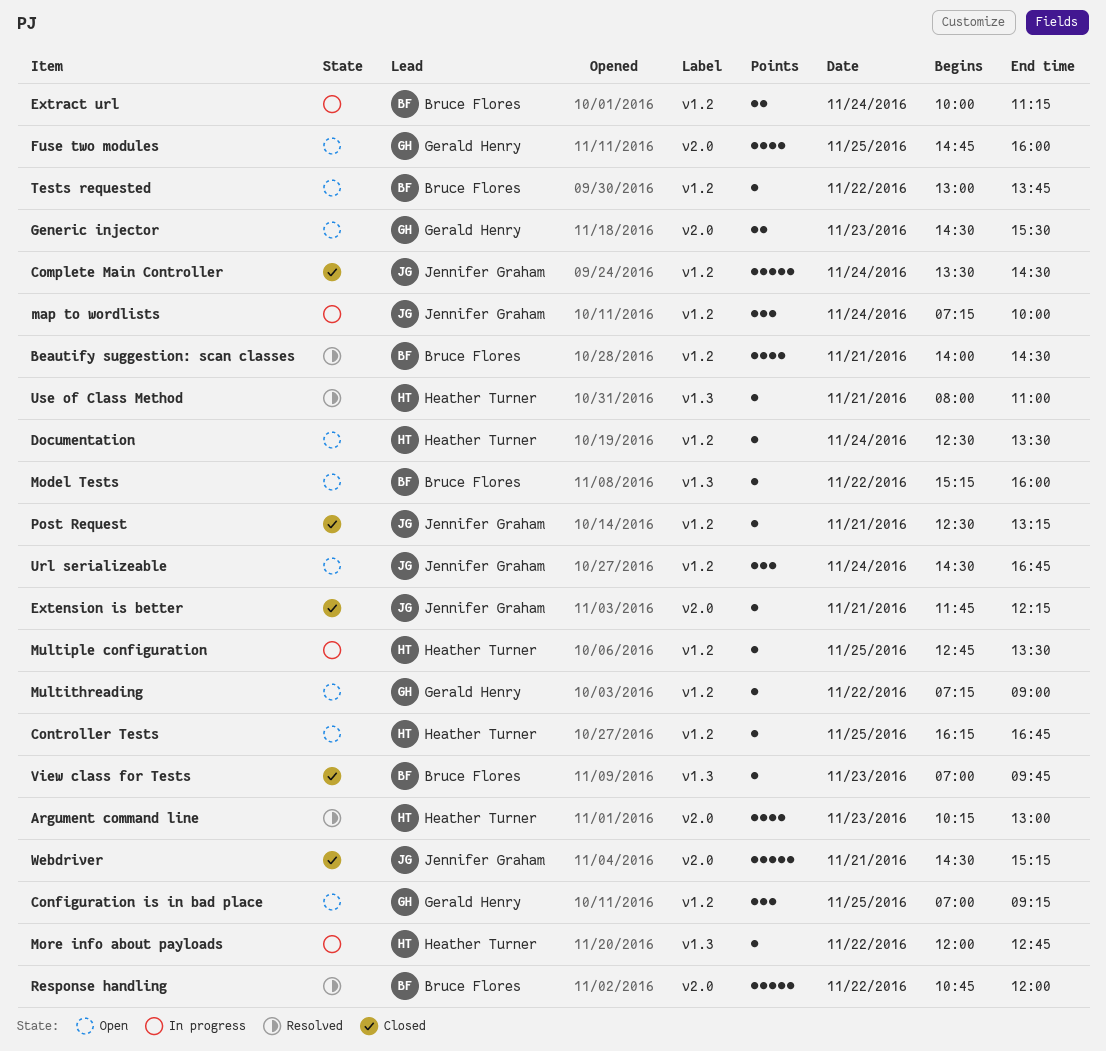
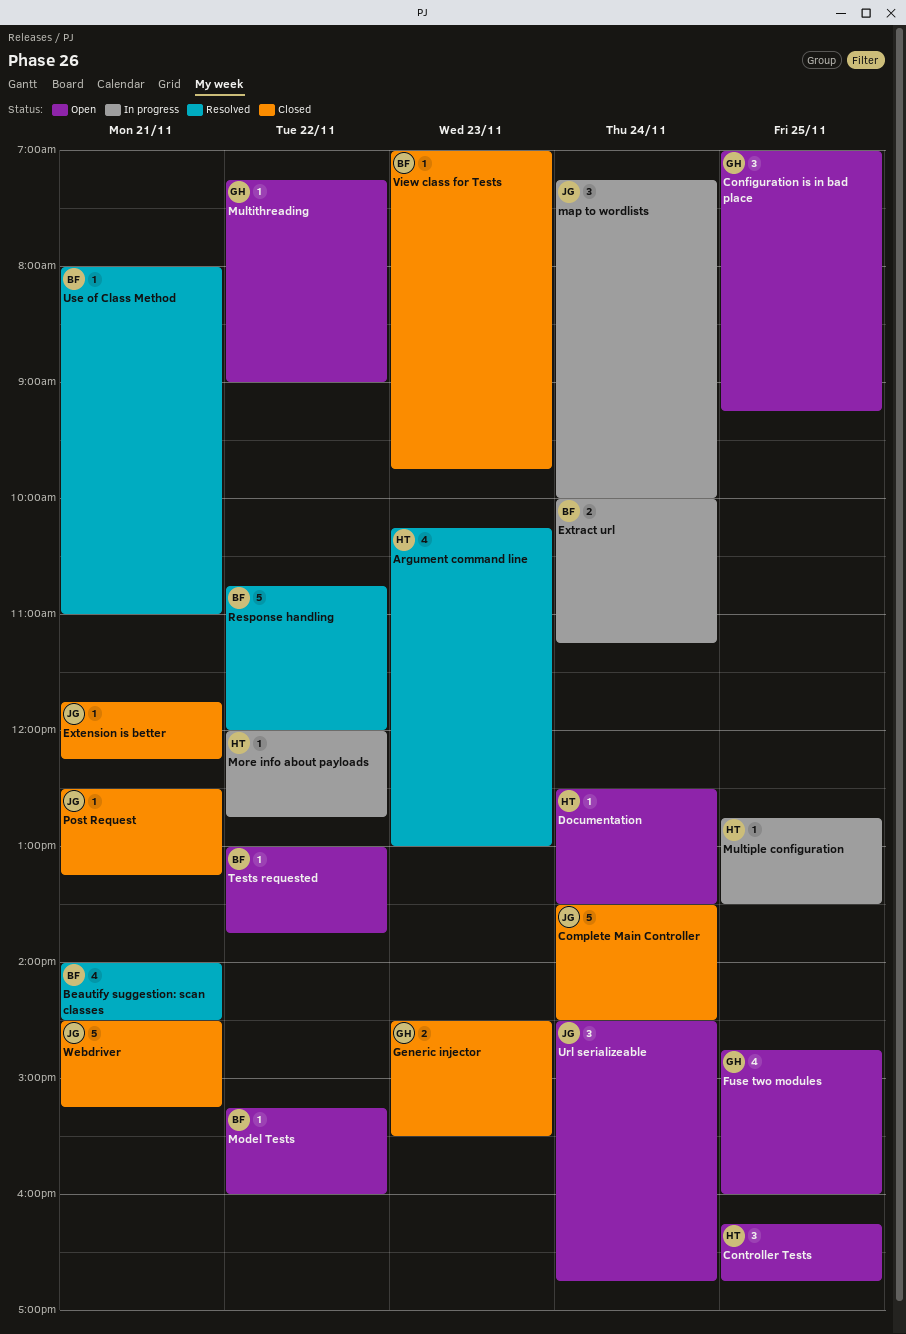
Controller Tests, estimate: 1 -> 3
Generic injector, status: Open -> Closed
Use of Class Method, owner: Heather Turner -> Bruce Flores

